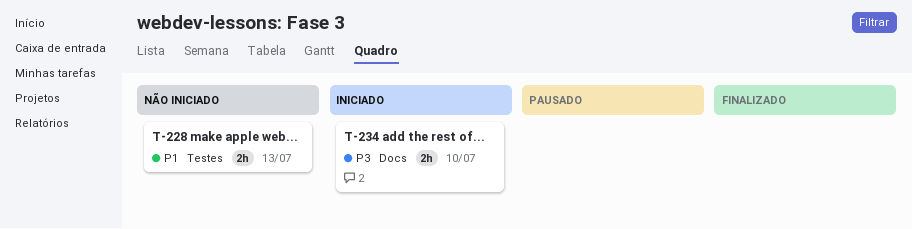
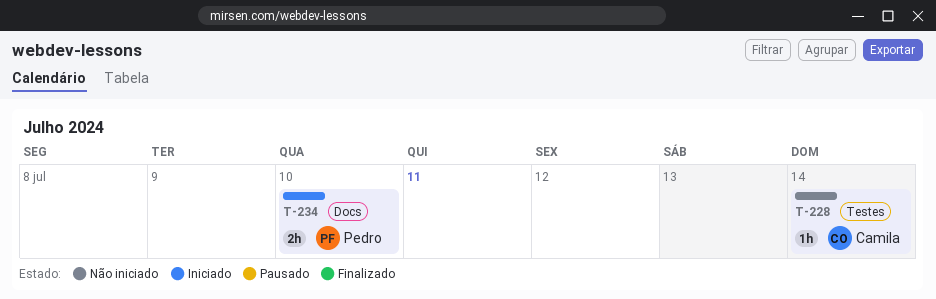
T-228, estimate: 2h -> 1h
T-228, due: Jul 13 -> Jul 14

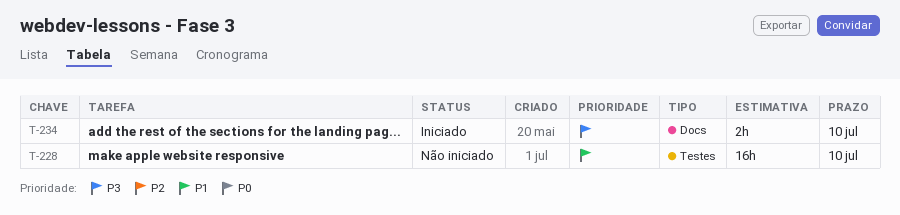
T-228, estimate: 1h -> 16h
T-228, due: Jul 14 -> Jul 10

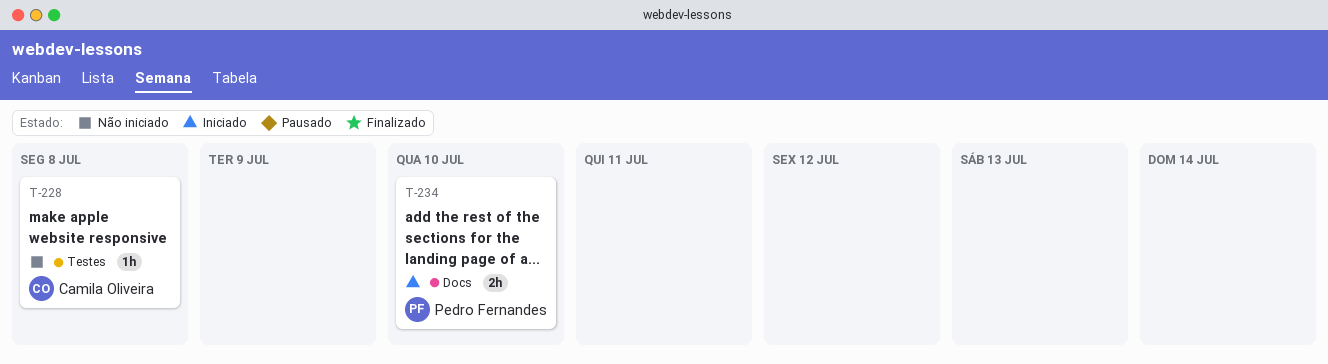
T-228, estimate: 16h -> 1h
T-228, due: Jul 10 -> Jul 8

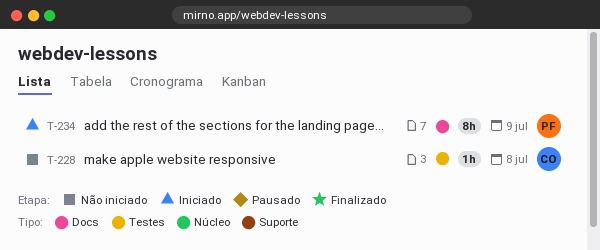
T-234, estimate: 2h -> 8h
T-234, due: Jul 10 -> Jul 9

